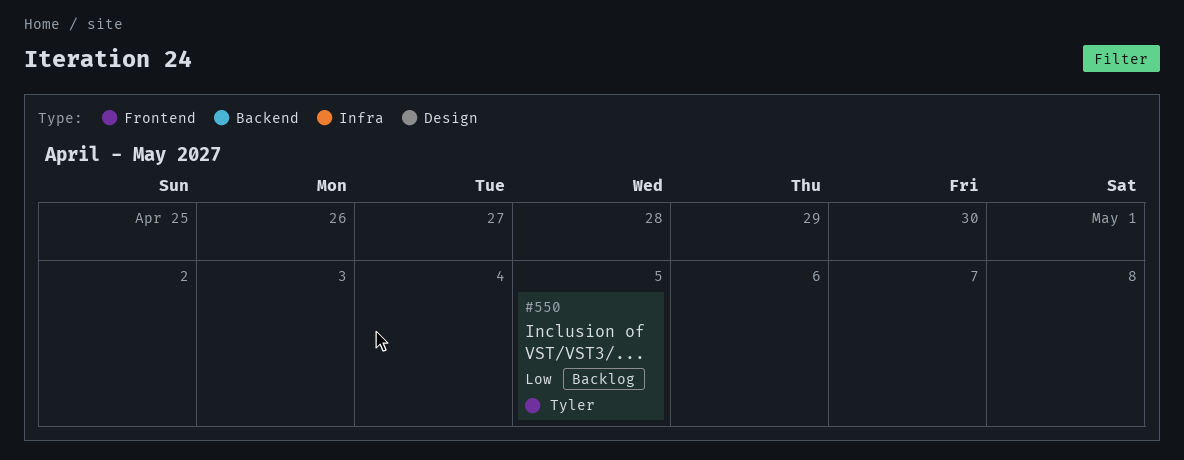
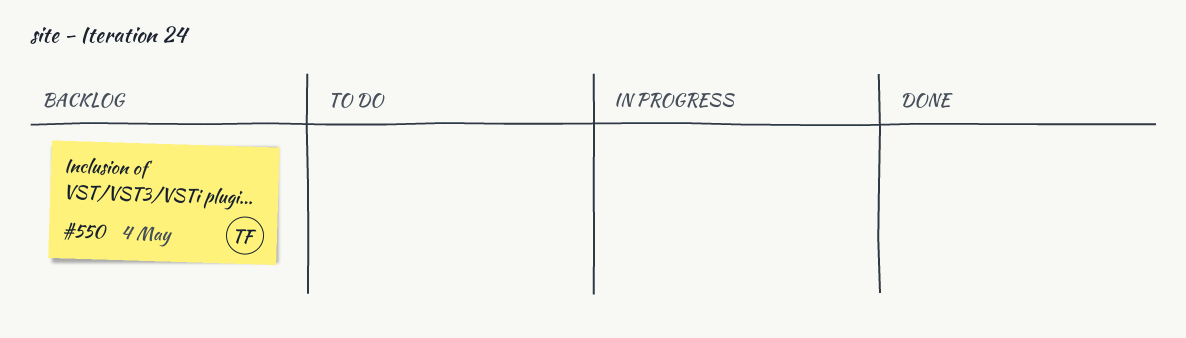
#550, due: May 5 -> May 4

